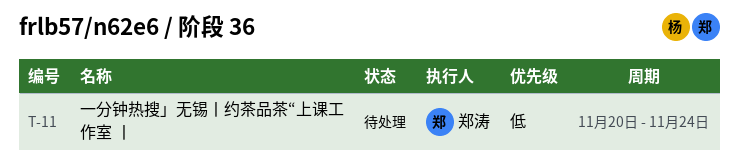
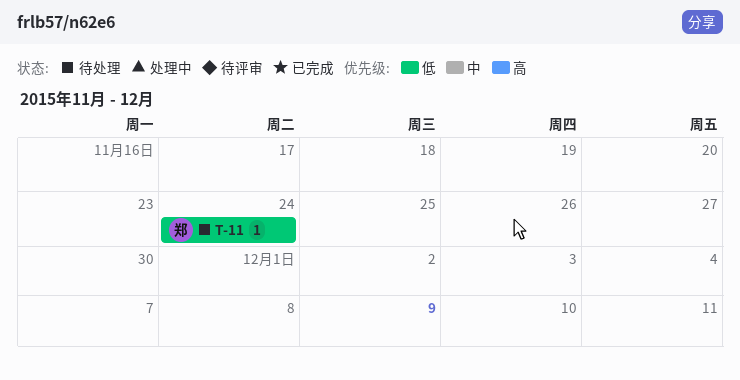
T-11, start: Nov 20 -> Nov 24

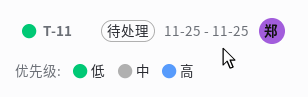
T-11, start: Nov 24 -> Nov 25
T-11, due: Nov 24 -> Nov 25

